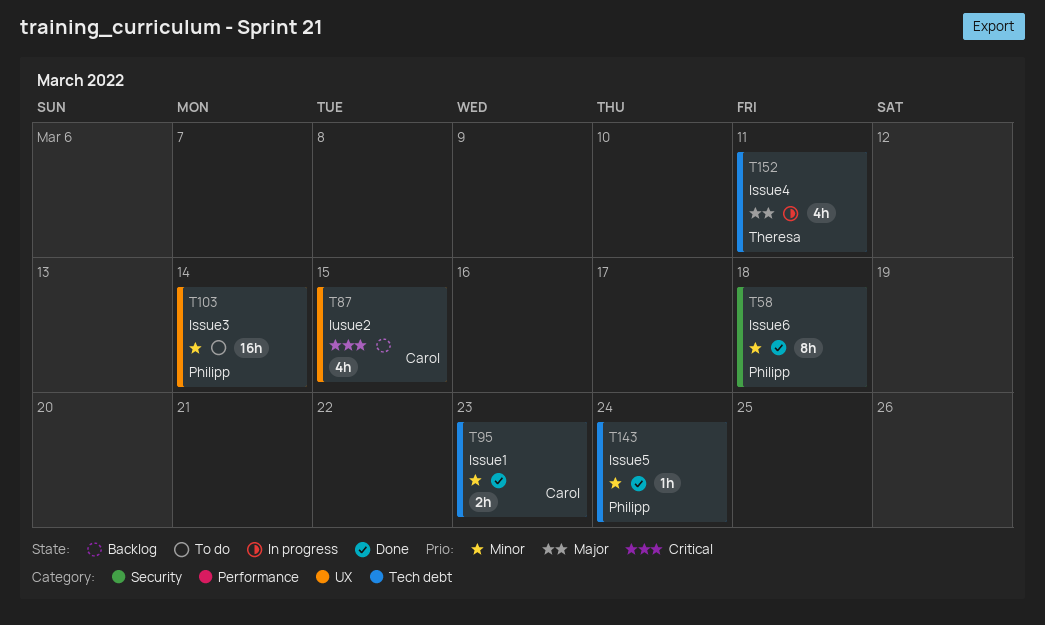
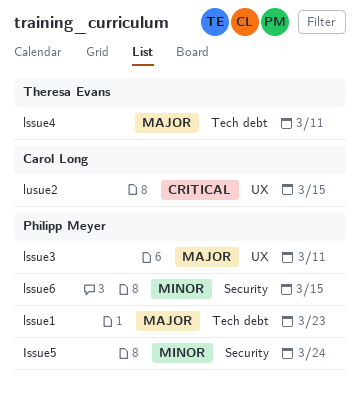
Issue5, label: Tech debt -> Security
lssue1, owner: Carol Long -> Philipp Meyer
lssue1, priority: Minor -> Major
lssue3, priority: Minor -> Major
lssue3, due: Mar 14 -> Mar 11
lssue6, due: Mar 18 -> Mar 15

